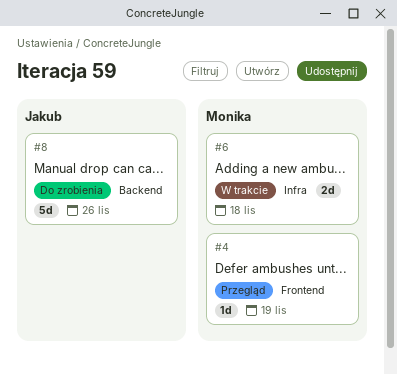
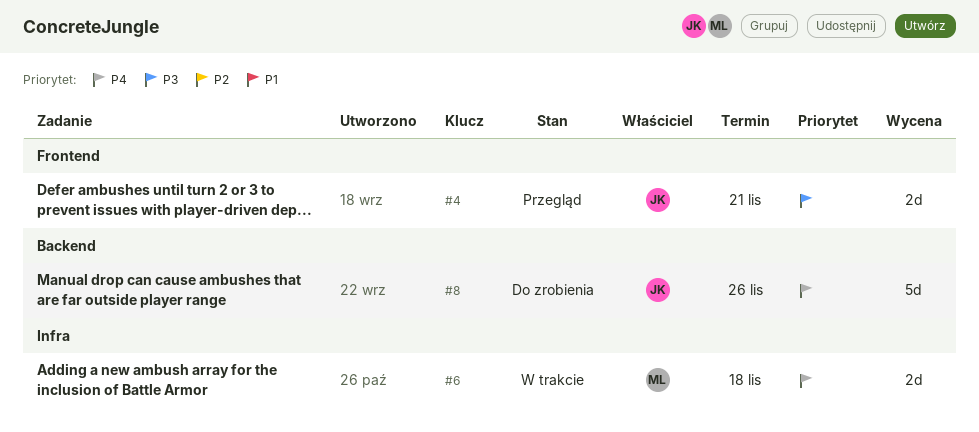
#4, owner: Monika -> Jakub
#4, estimate: 1d -> 2d
#4, due: Nov 19 -> Nov 21

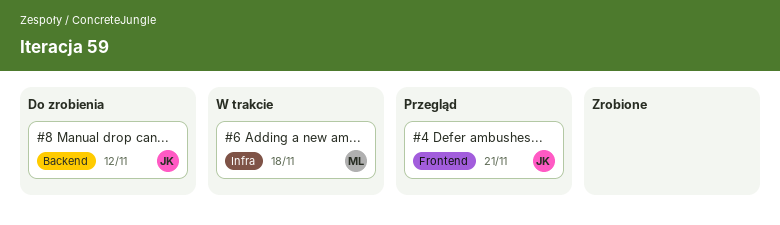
#8, due: Nov 26 -> Nov 12

